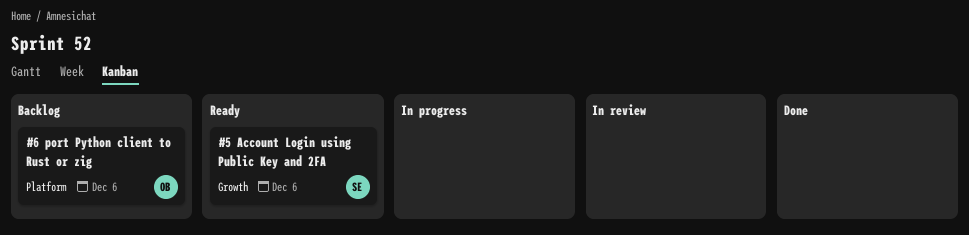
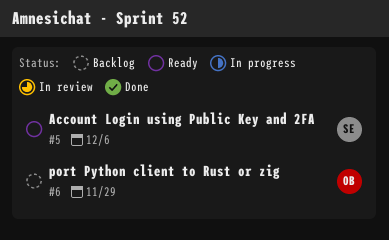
#6, due: Dec 6 -> Nov 29

